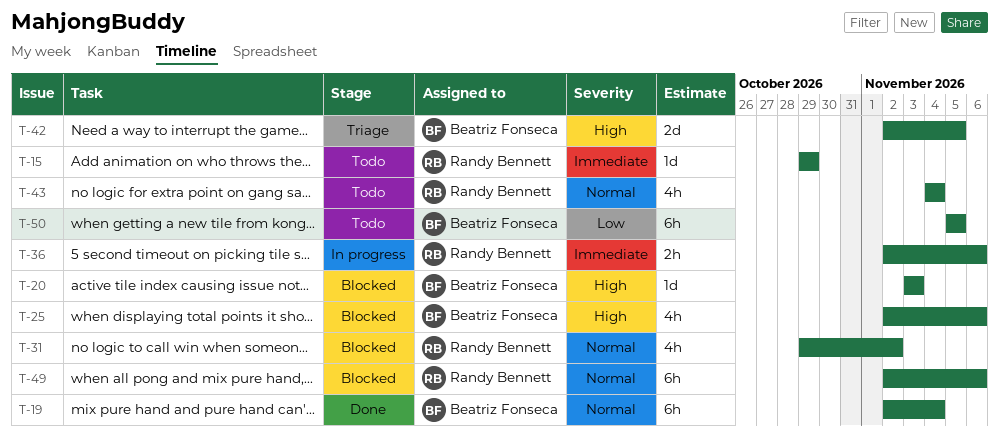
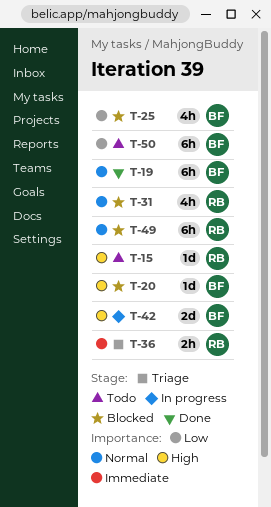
T-15, priority: Immediate -> High
T-25, priority: High -> Low
T-36, status: In progress -> Triage
T-42, status: Triage -> In progress
T-43: present -> none

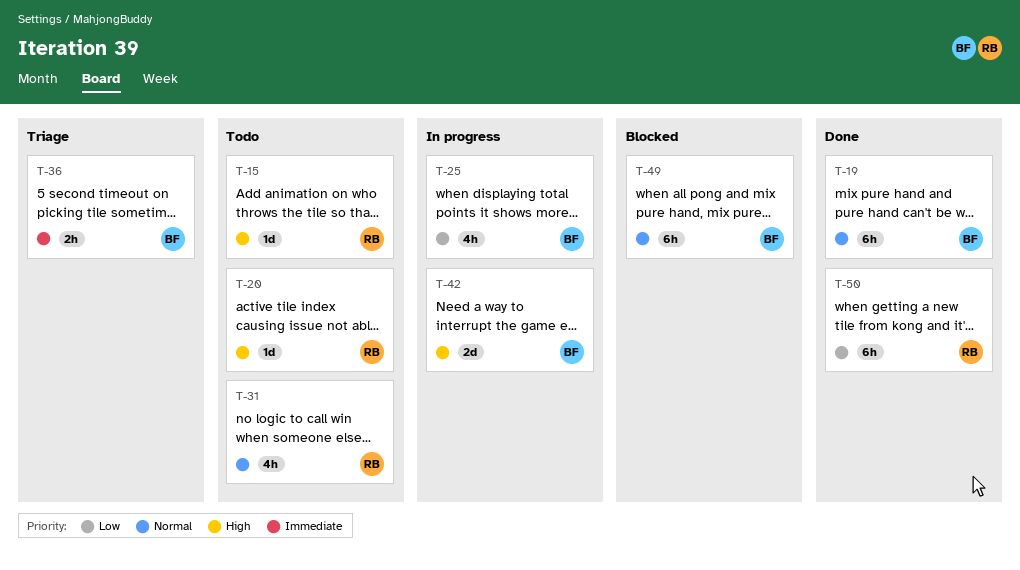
T-20, status: Blocked -> Todo
T-20, owner: BF -> RB
T-25, status: Blocked -> In progress
T-31, status: Blocked -> Todo
T-36, owner: RB -> BF
T-49, owner: RB -> BF
T-50, status: Todo -> Done
T-50, owner: BF -> RB

